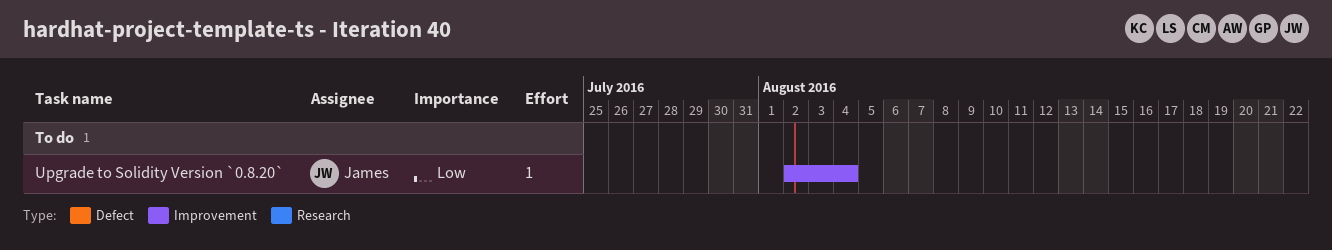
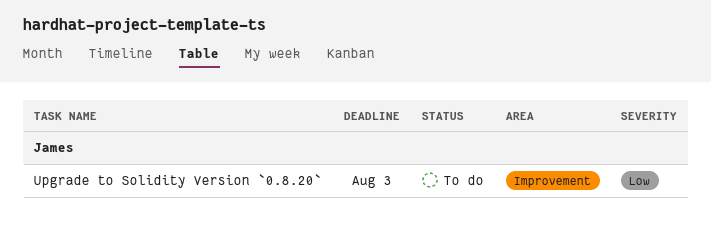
Upgrade to Solidity Version `0.8.20`, due: Aug 4 -> Aug 3

